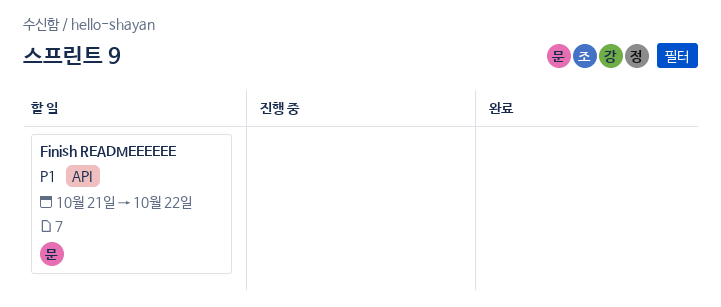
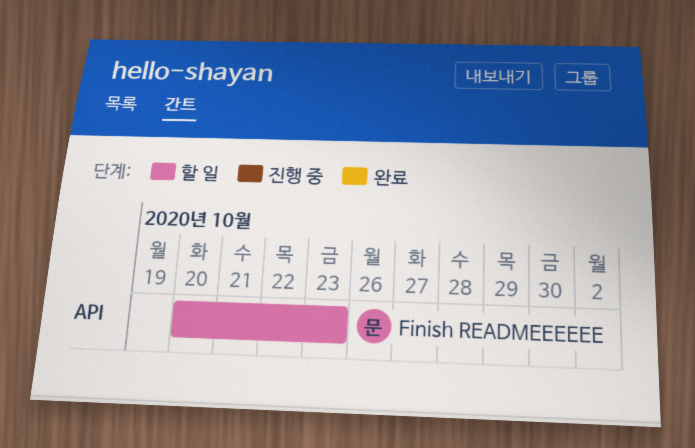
Finish READMEEEEEE, start: Oct 21 -> Oct 20
Finish READMEEEEEE, due: Oct 22 -> Oct 23

